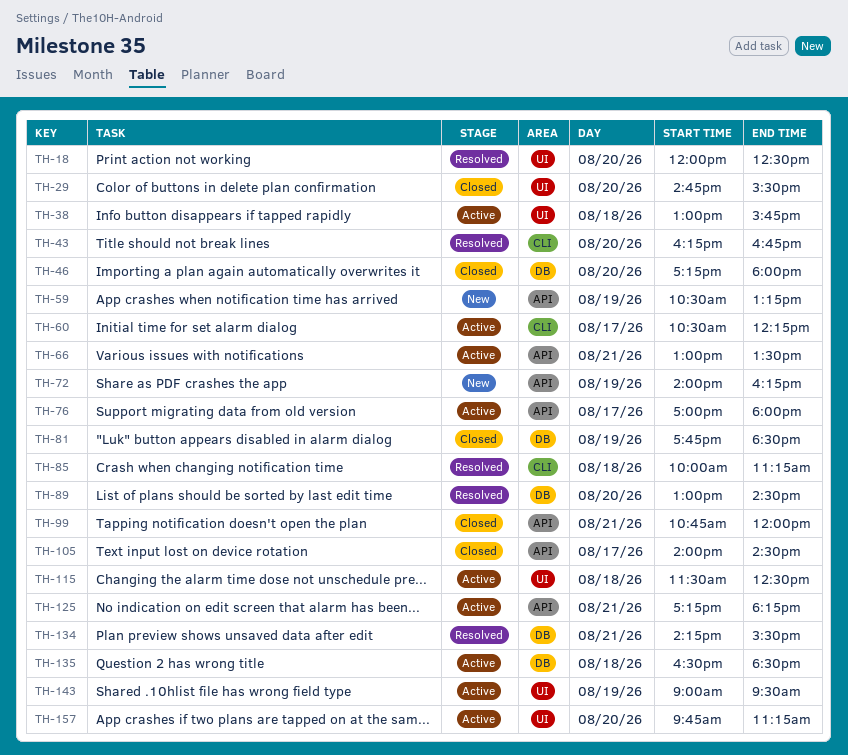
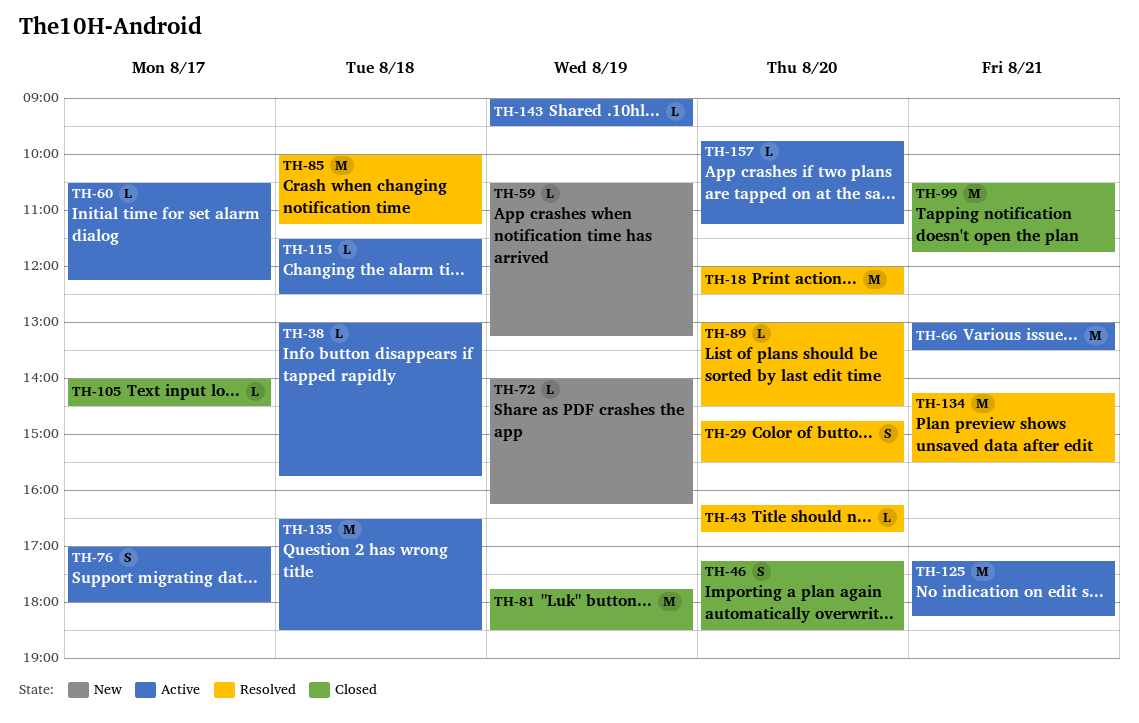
TH-29, status: Closed -> Resolved
TH-46, ends: 18:00 -> 18:30
TH-99, begins: 10:45 -> 10:30
TH-99, ends: 12:00 -> 11:45

